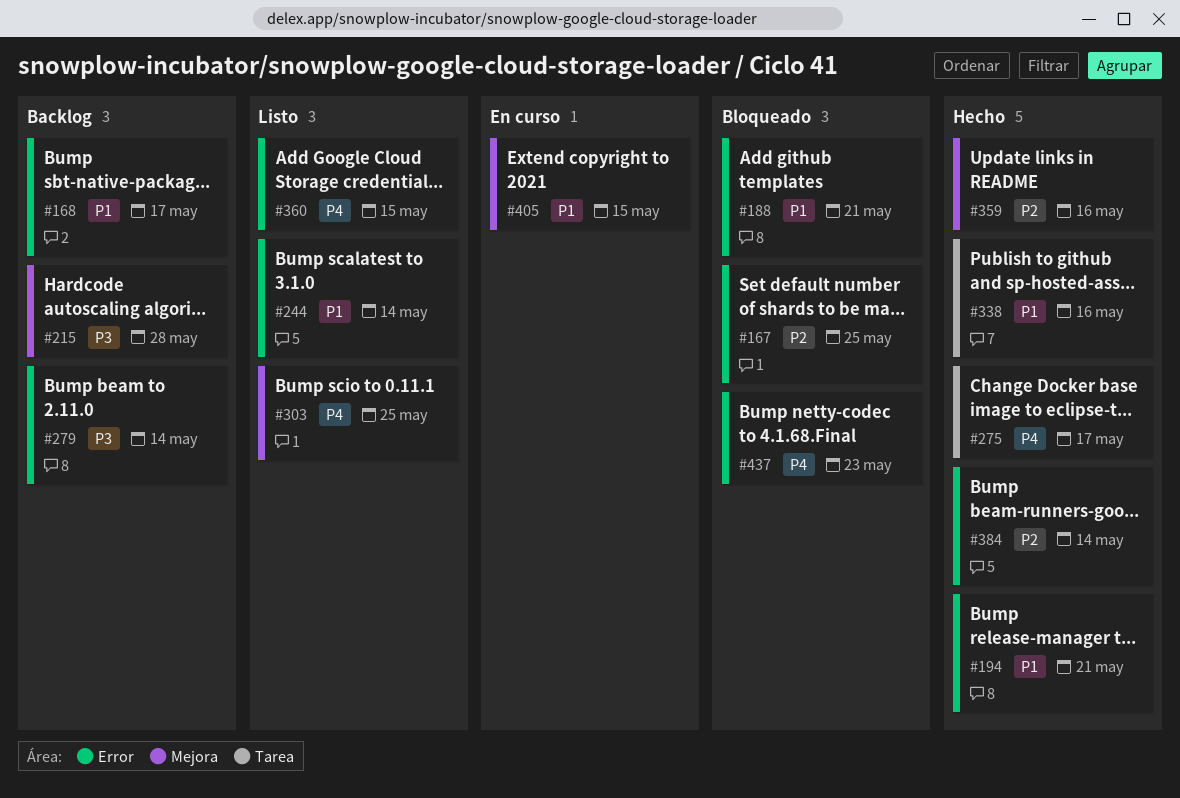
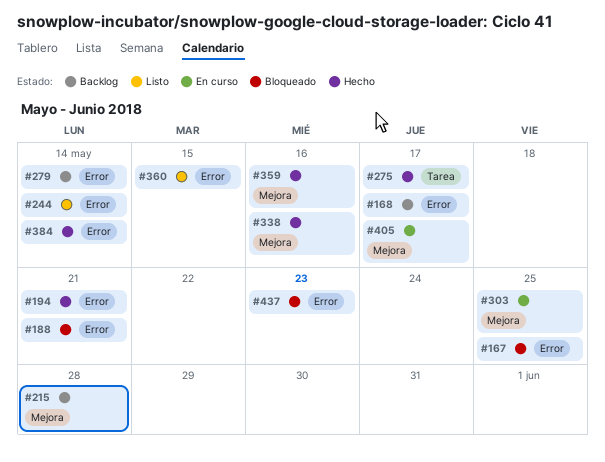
#303, status: Listo -> En curso
#338, label: Tarea -> Mejora
#405, due: May 15 -> May 17

